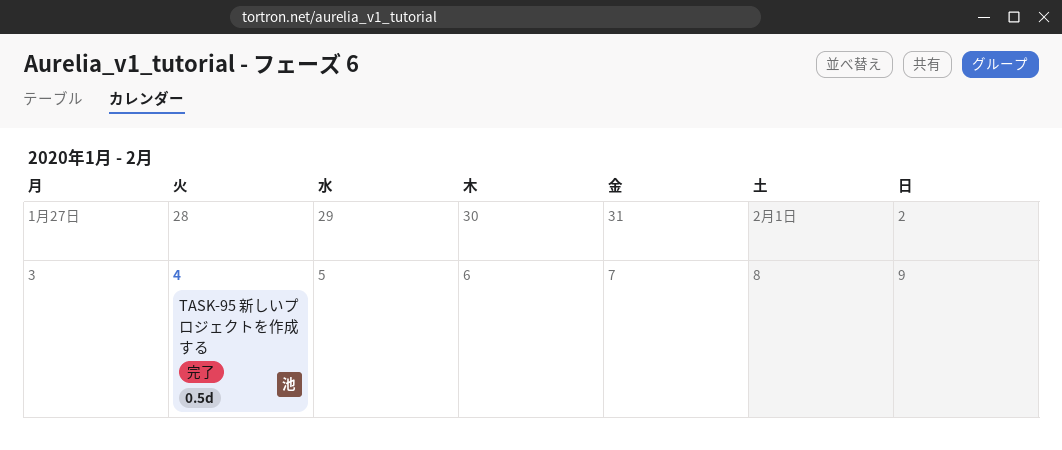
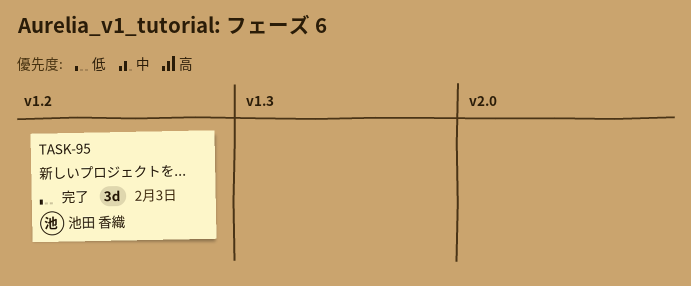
TASK-95, estimate: 0.5d -> 3d
TASK-95, due: Feb 4 -> Feb 3

